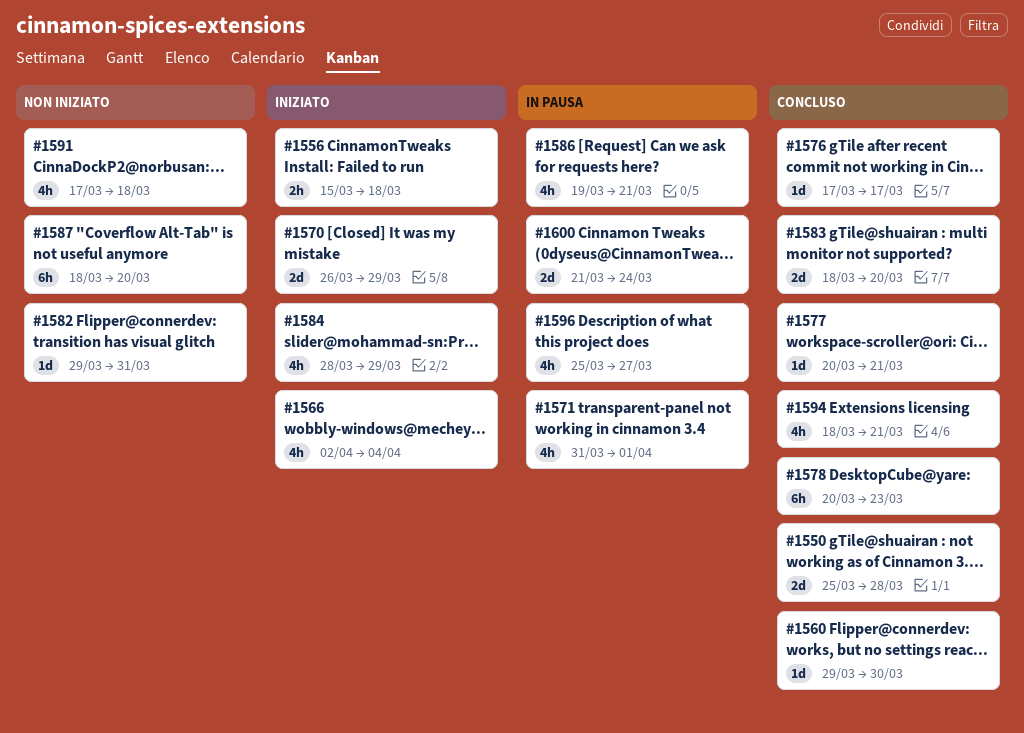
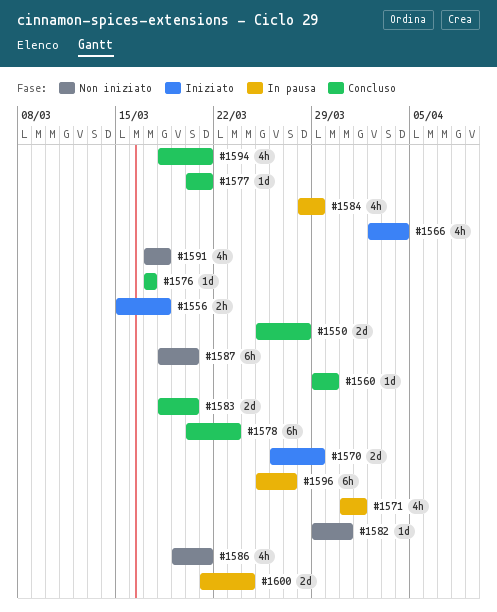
#1584, status: Iniziato -> In pausa
#1586, status: In pausa -> Non iniziato
#1596, estimate: 4h -> 6h

